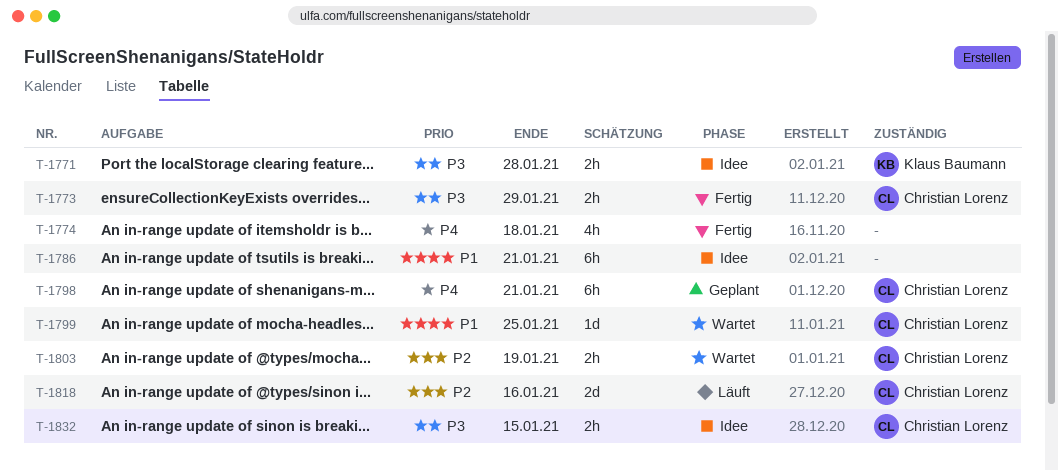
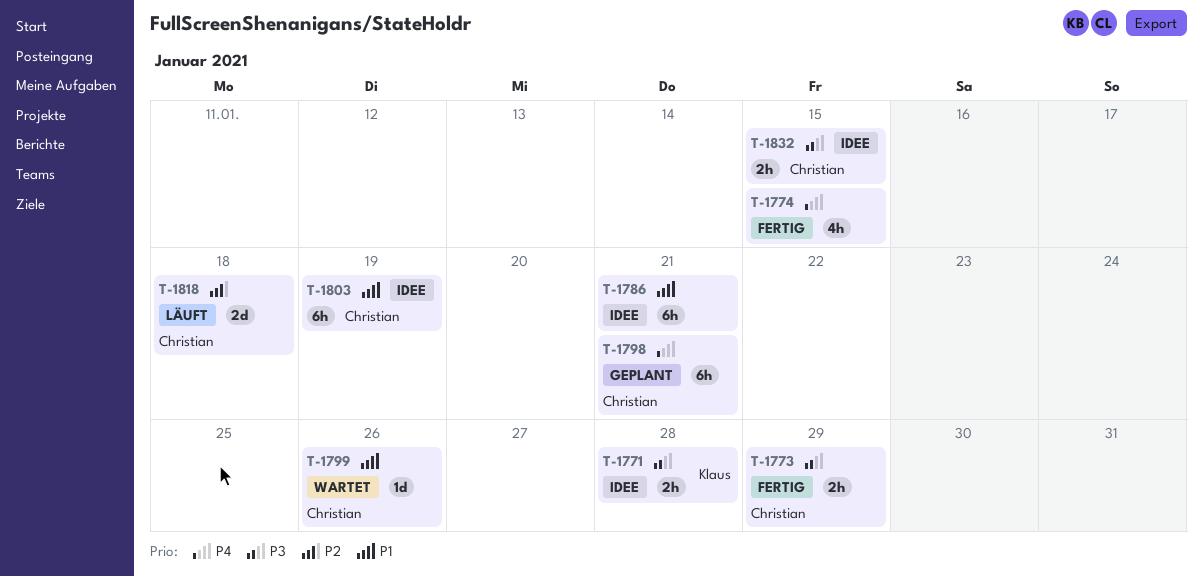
T-1774, due: Jan 18 -> Jan 15
T-1799, due: Jan 25 -> Jan 26
T-1803, status: Wartet -> Idee
T-1803, priority: P2 -> P1
T-1803, estimate: 2h -> 6h
T-1818, due: Jan 16 -> Jan 18

